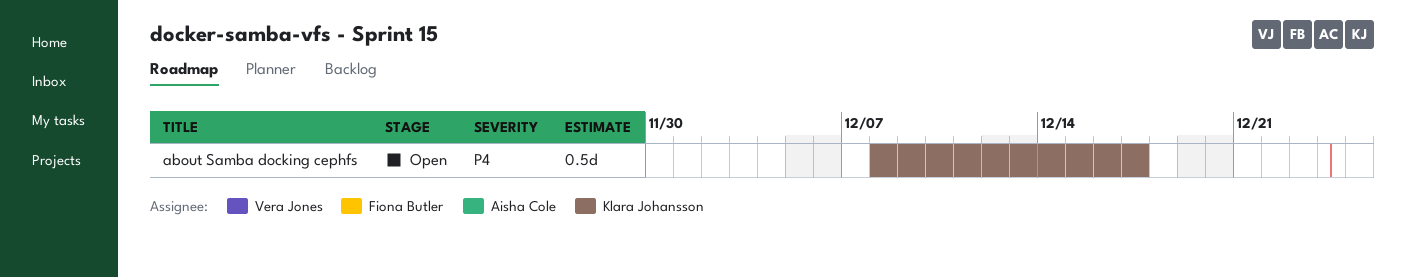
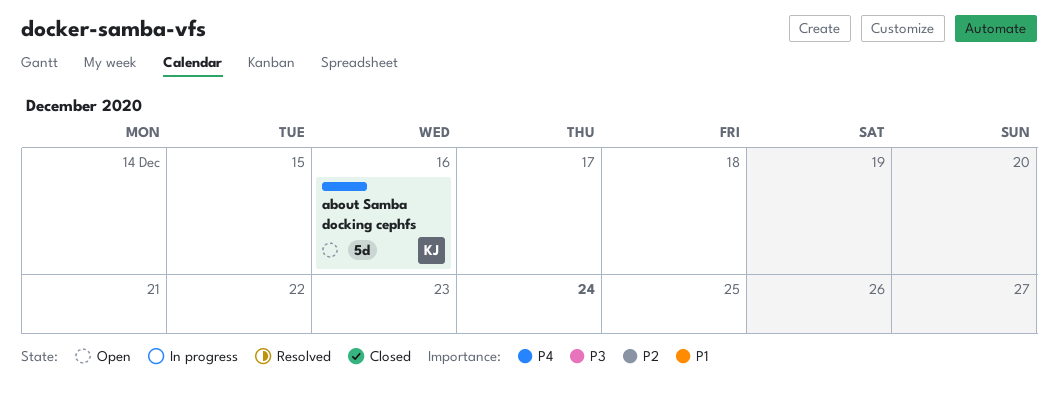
about Samba docking cephfs, estimate: 0.5d -> 5d
about Samba docking cephfs, due: Dec 17 -> Dec 16

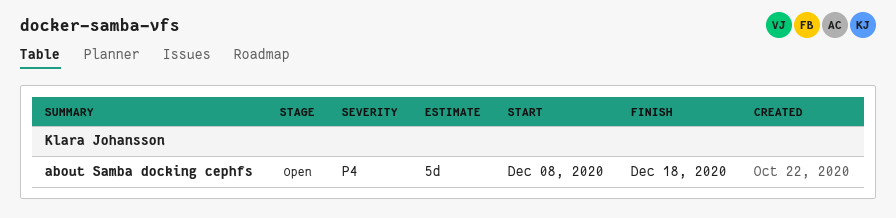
about Samba docking cephfs, due: Dec 16 -> Dec 18

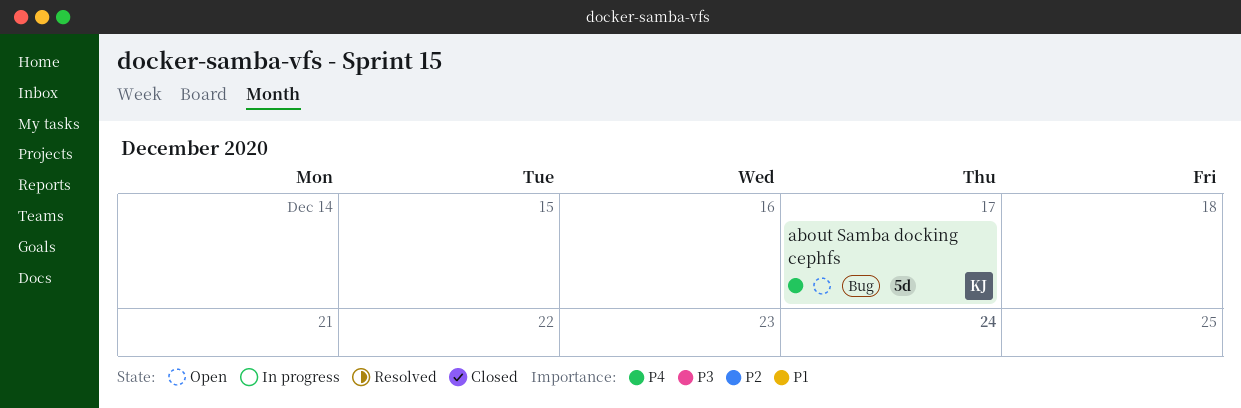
about Samba docking cephfs, due: Dec 18 -> Dec 17

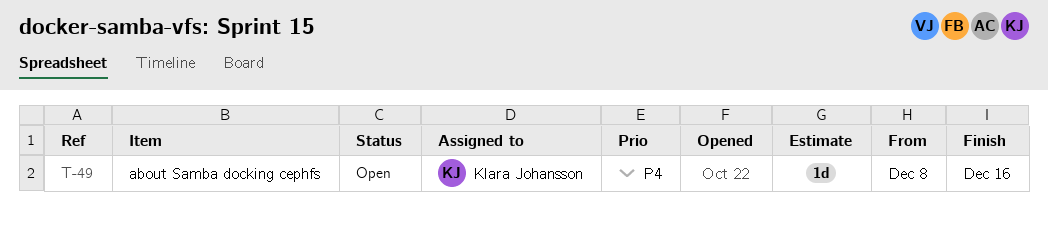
about Samba docking cephfs, estimate: 5d -> 1d
about Samba docking cephfs, due: Dec 17 -> Dec 16

